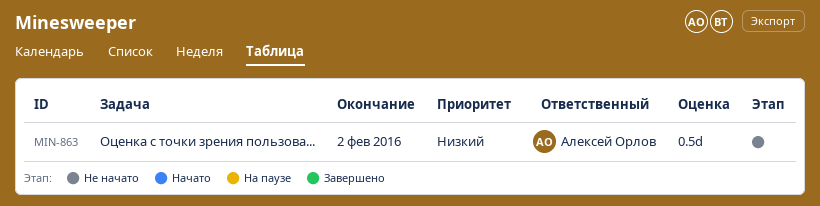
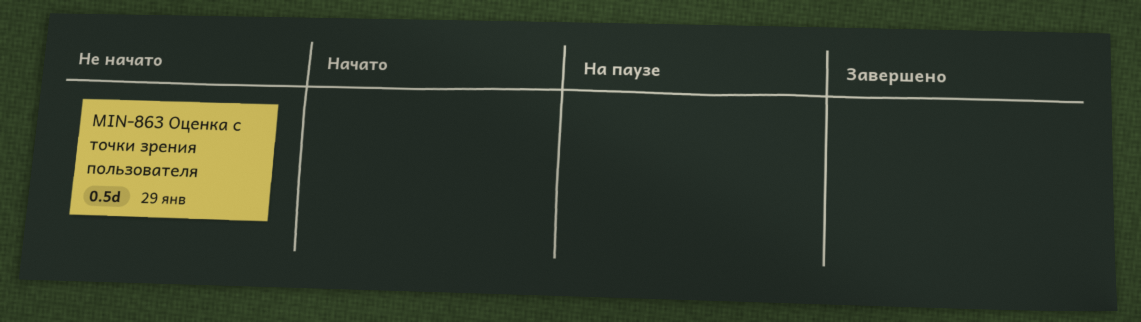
MIN-863, due: Feb 2 -> Jan 29

